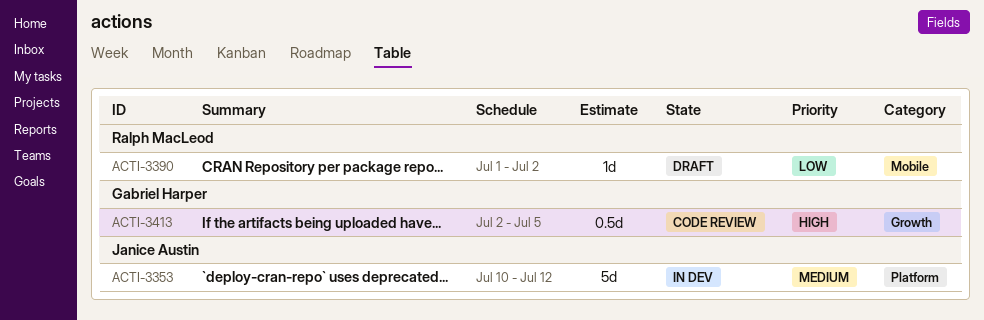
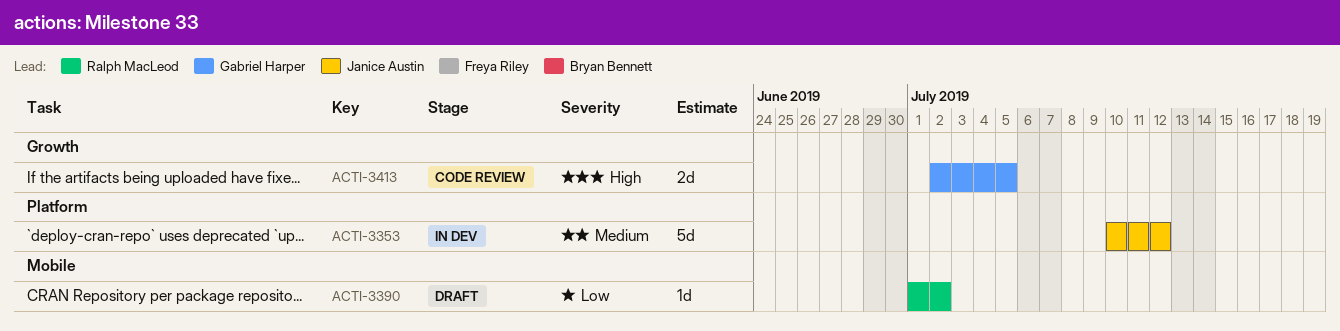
ACTI-3413, estimate: 0.5d -> 2d

